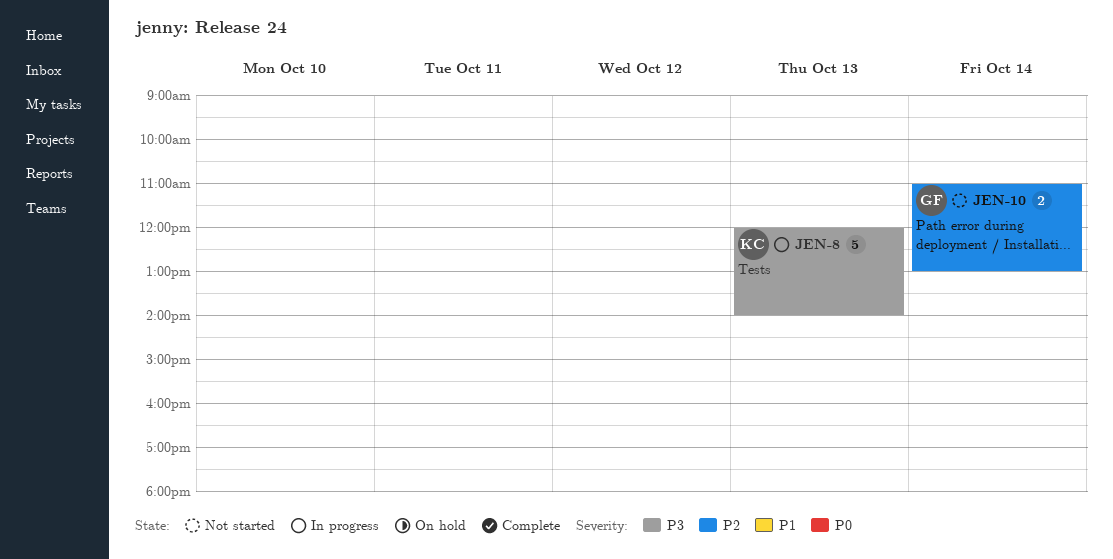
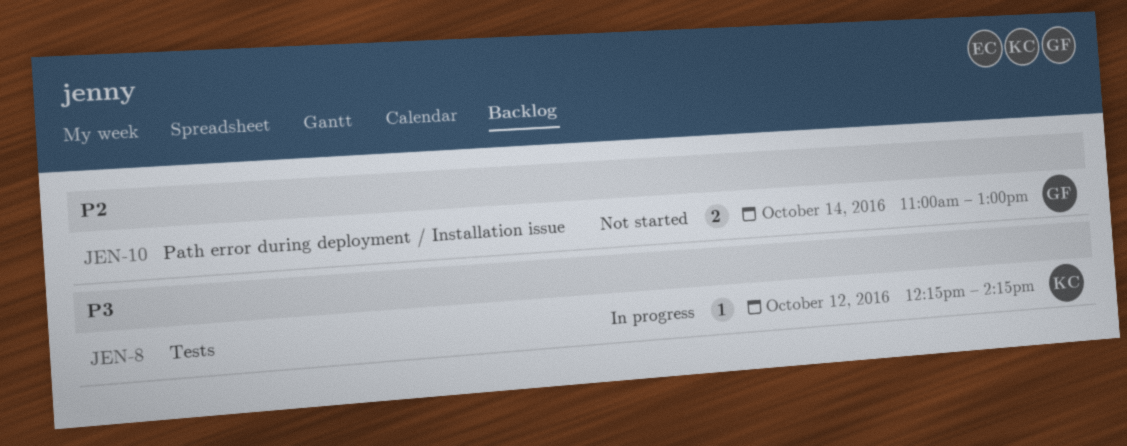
JEN-8, estimate: 5 -> 1
JEN-8, day: Oct 13 -> Oct 12
JEN-8, begins: 12:00 -> 12:15
JEN-8, ends: 14:00 -> 14:15

